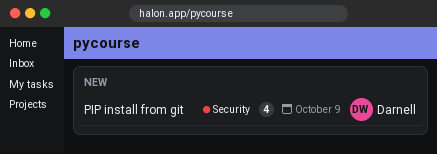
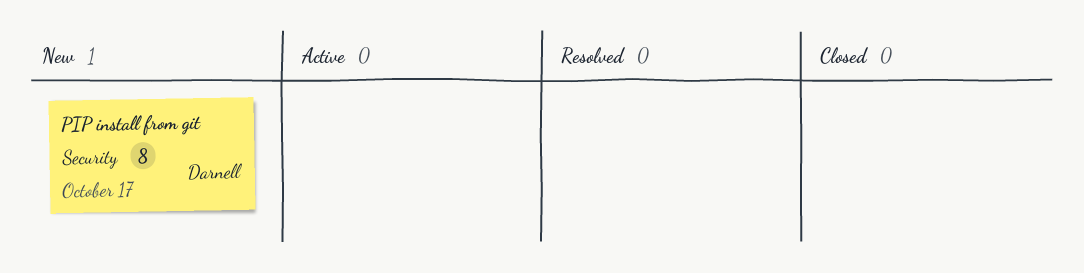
PIP install from git, estimate: 4 -> 8
PIP install from git, due: Oct 9 -> Oct 17

